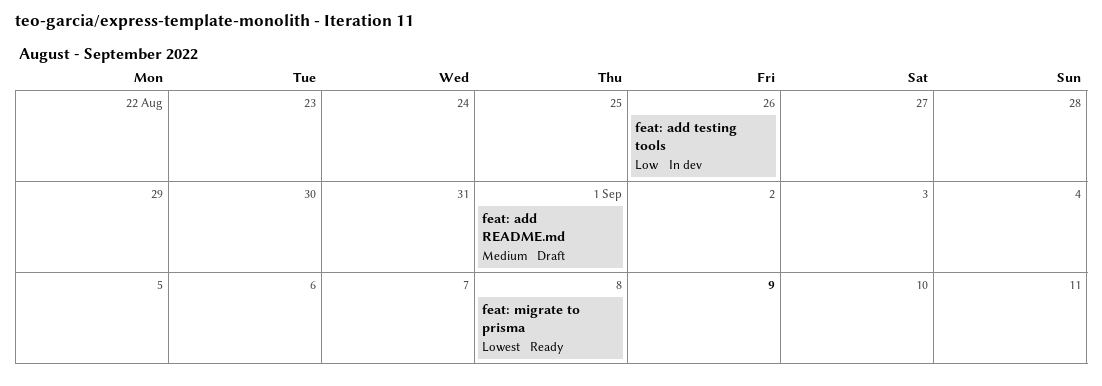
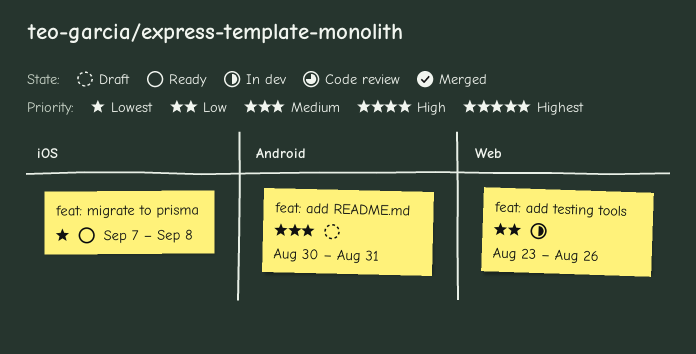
feat: add README.md, due: Sep 1 -> Aug 31

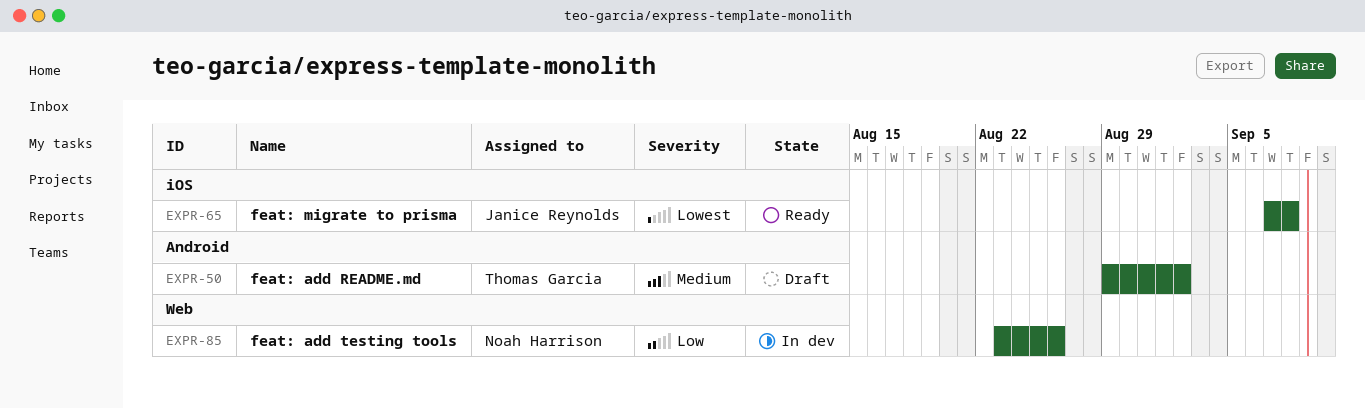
feat: add README.md, start: Aug 30 -> Aug 29
feat: add README.md, due: Aug 31 -> Sep 2

